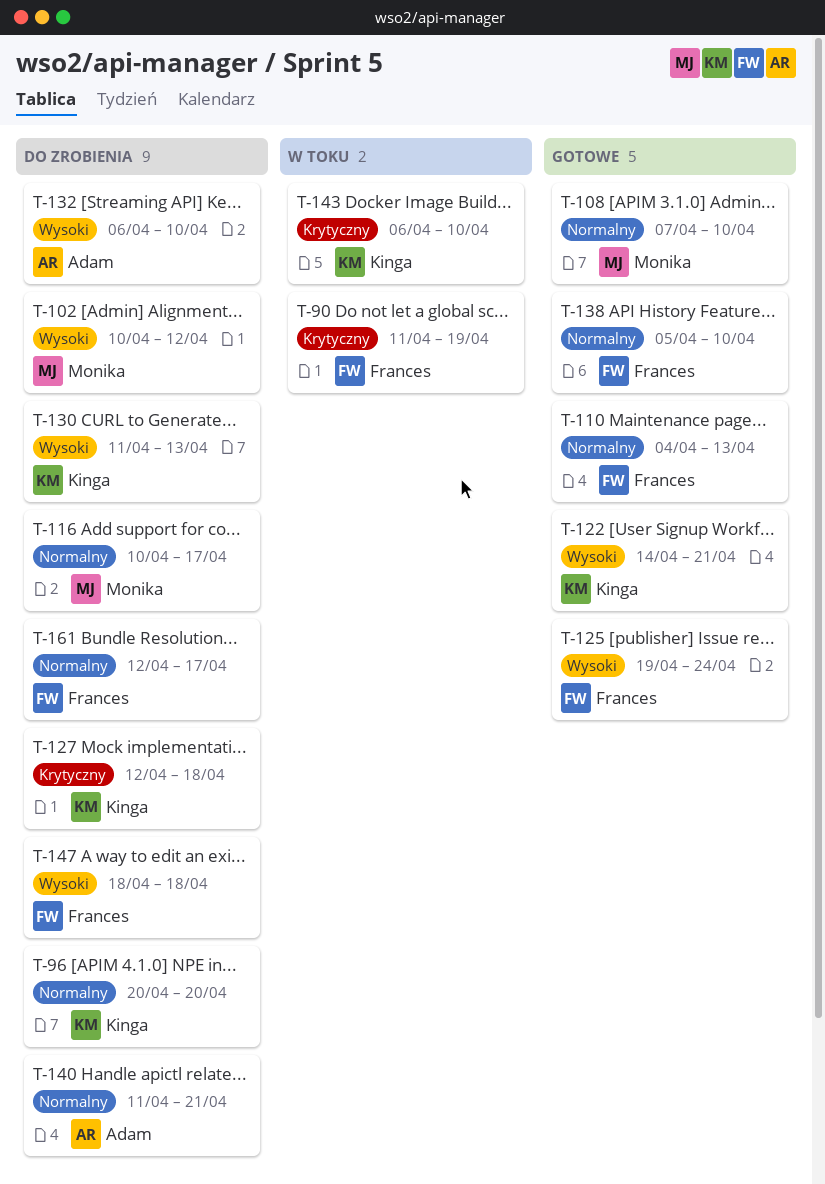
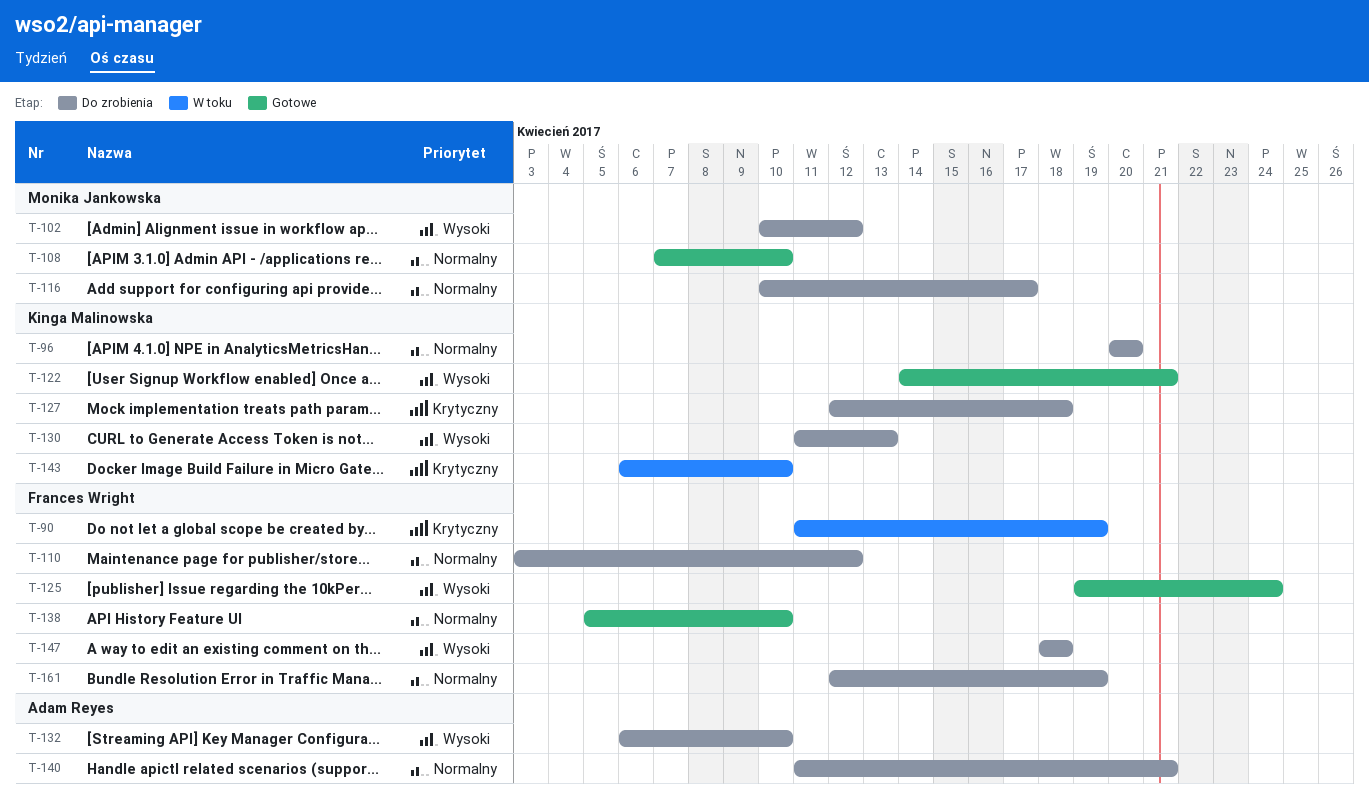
T-110, status: Gotowe -> Do zrobienia
T-110, start: Apr 4 -> Apr 3
T-110, due: Apr 13 -> Apr 12
T-161, due: Apr 17 -> Apr 19

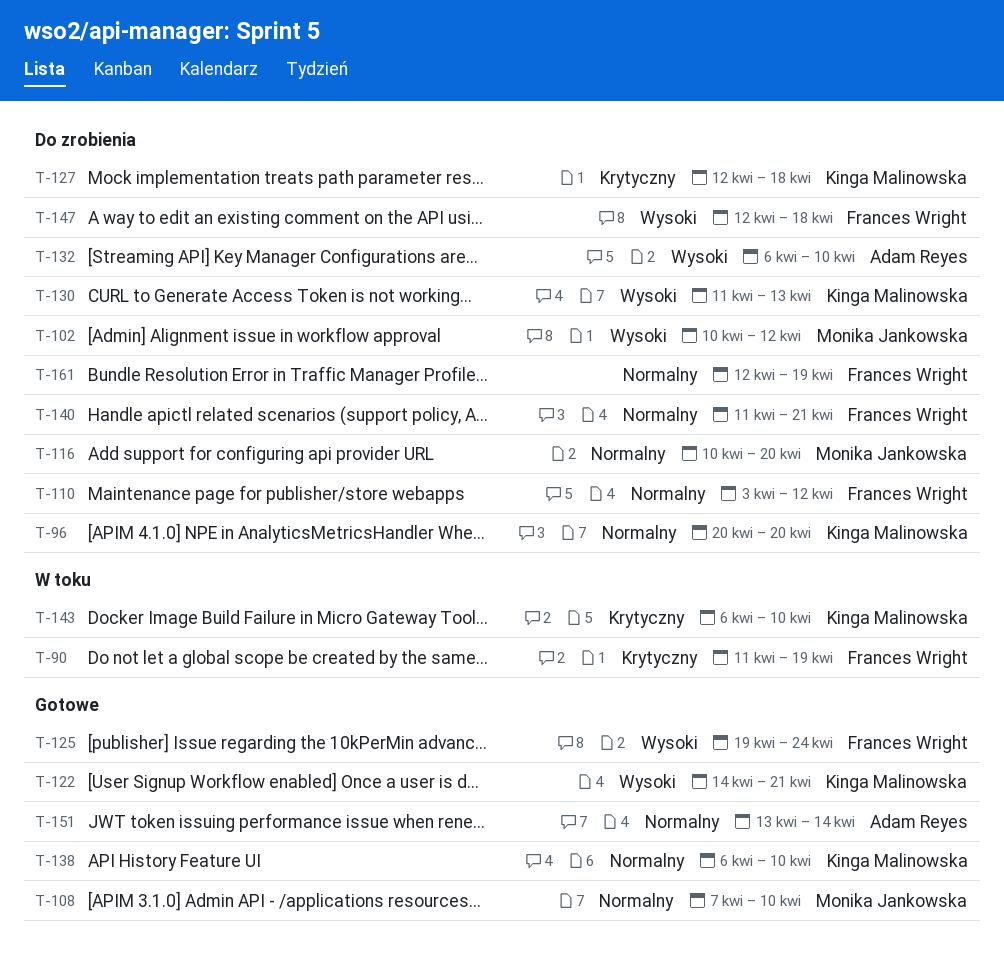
T-116, due: Apr 17 -> Apr 20
T-138, owner: Frances Wright -> Kinga Malinowska
T-138, start: Apr 5 -> Apr 6
T-140, owner: Adam Reyes -> Frances Wright
T-147, start: Apr 18 -> Apr 12
T-151: none -> present

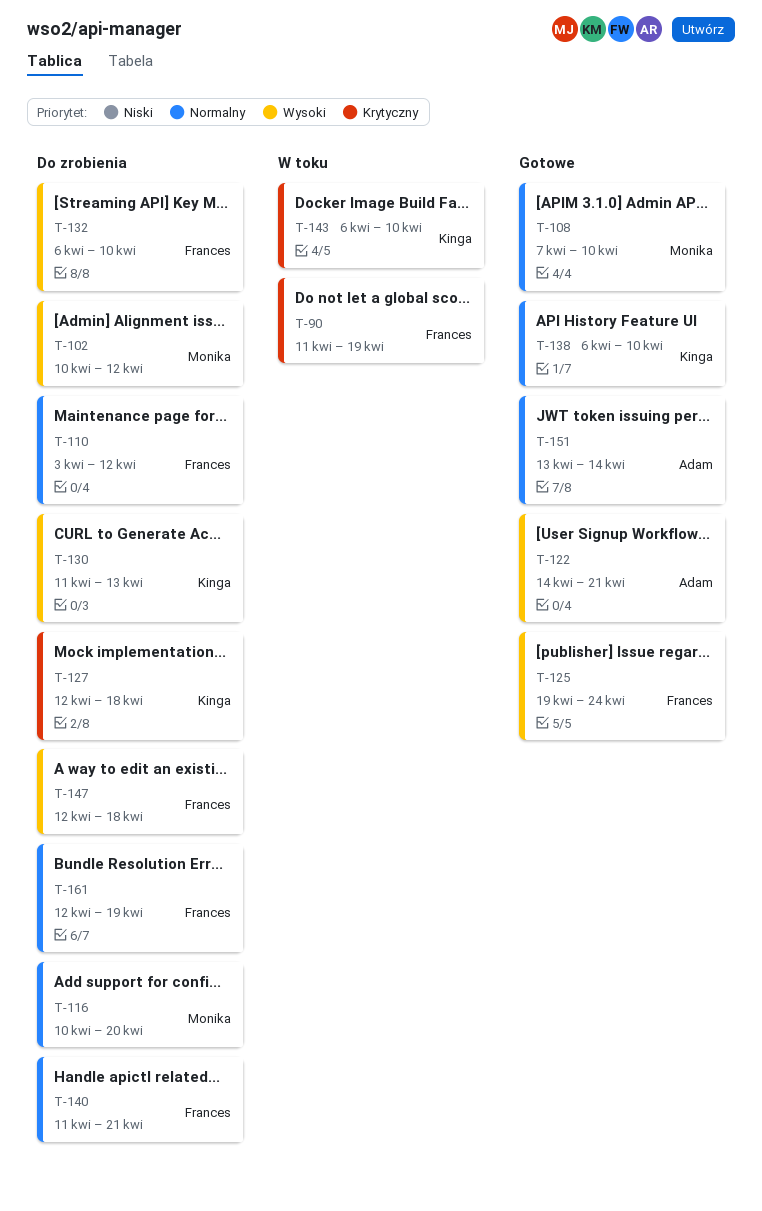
T-96: present -> none
T-122, owner: Kinga Malinowska -> Adam Reyes
T-132, owner: Adam Reyes -> Frances Wright

